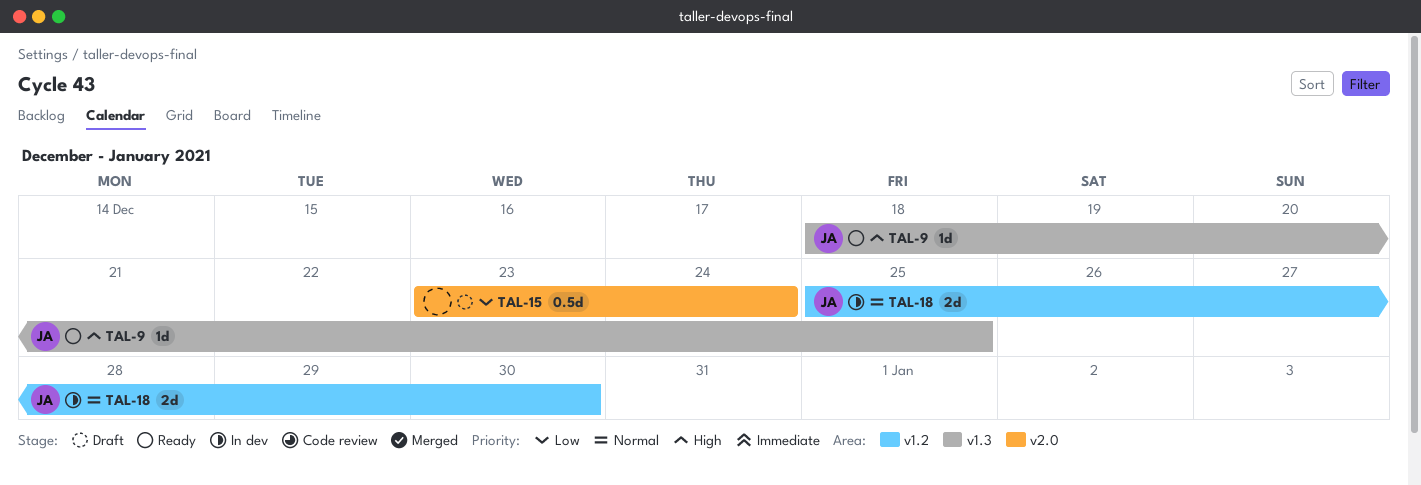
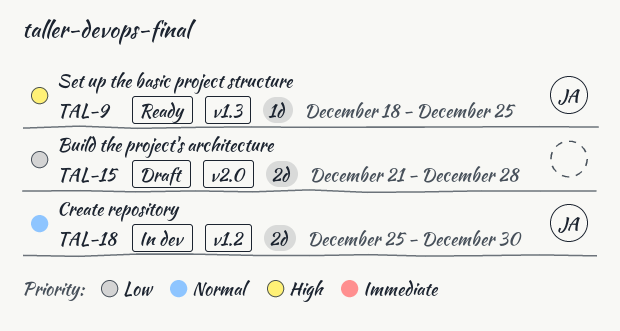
TAL-15, estimate: 0.5d -> 2d
TAL-15, start: Dec 23 -> Dec 21
TAL-15, due: Dec 24 -> Dec 28

